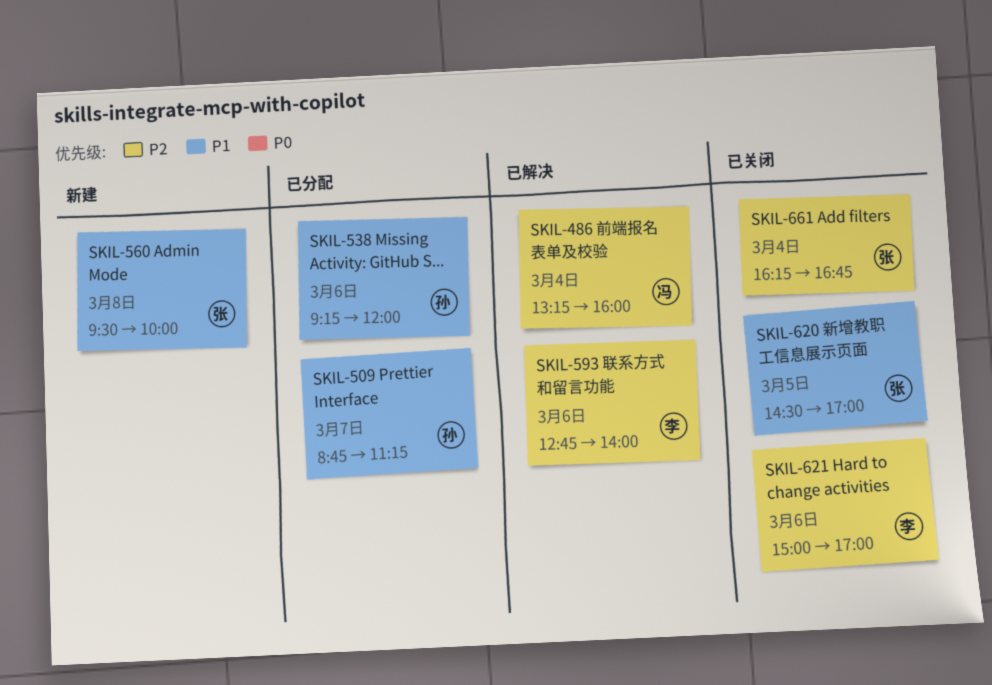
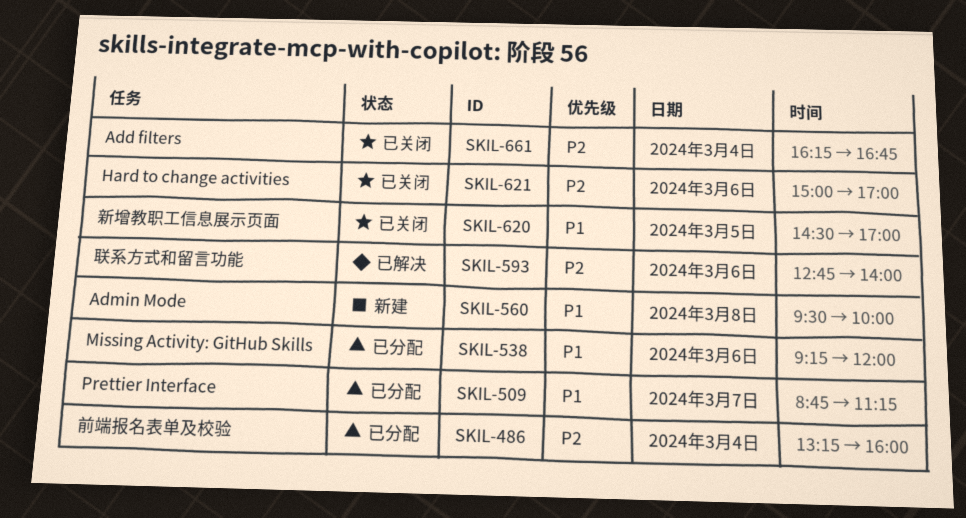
SKIL-486, status: 已解决 -> 已分配

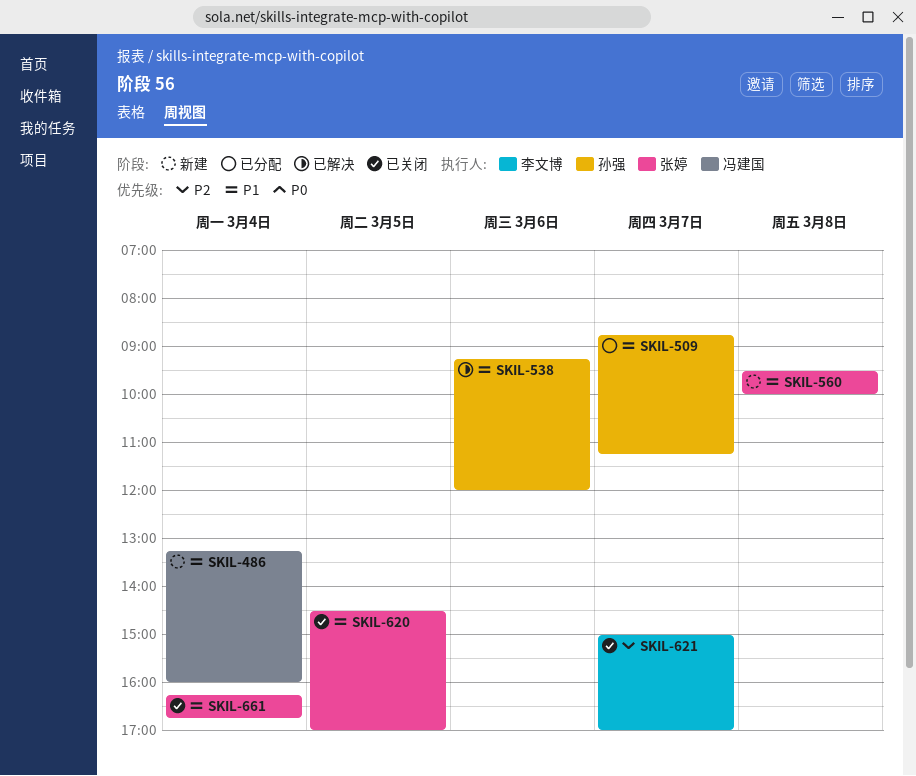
SKIL-486, status: 已分配 -> 新建
SKIL-486, priority: P2 -> P1
SKIL-538, status: 已分配 -> 已解决
SKIL-593: present -> none
SKIL-621, day: Mar 6 -> Mar 7
SKIL-661, priority: P2 -> P1

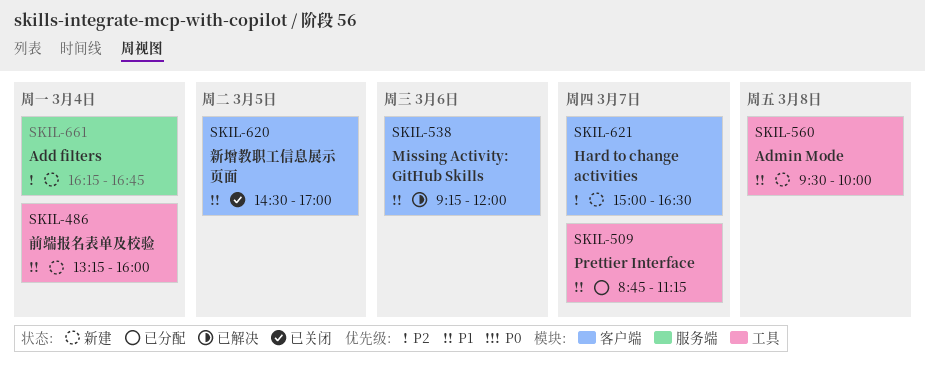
SKIL-621, status: 已关闭 -> 新建
SKIL-621, ends: 17:00 -> 16:30
SKIL-661, status: 已关闭 -> 新建
SKIL-661, priority: P1 -> P2

